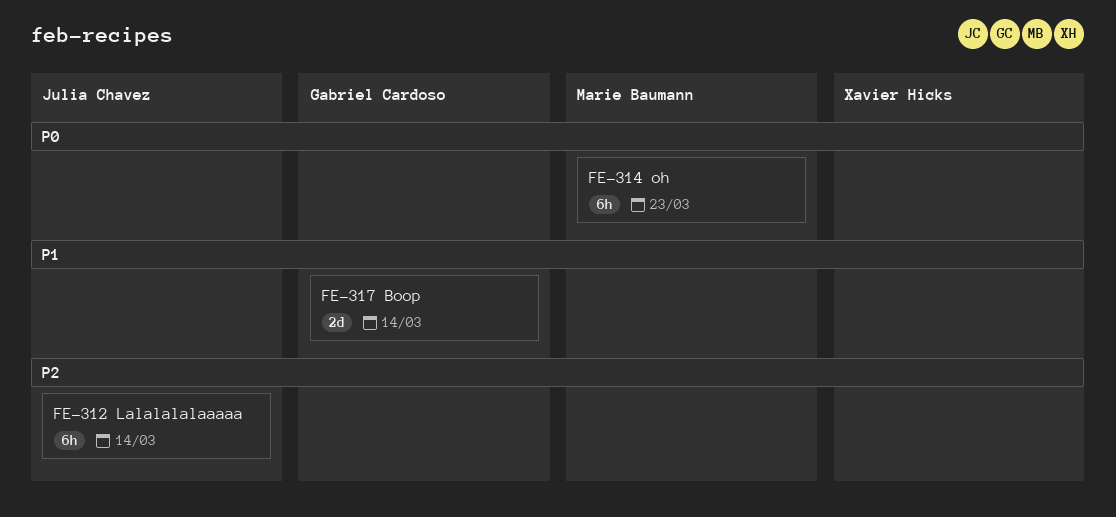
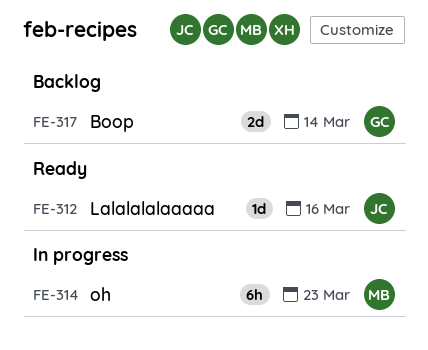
FE-312, estimate: 6h -> 1d
FE-312, due: Mar 14 -> Mar 16

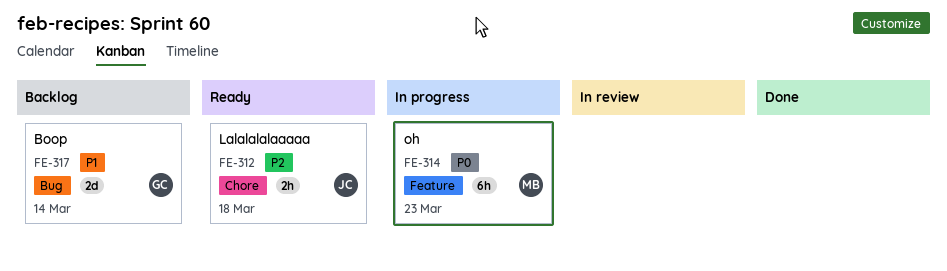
FE-312, estimate: 1d -> 2h
FE-312, due: Mar 16 -> Mar 18

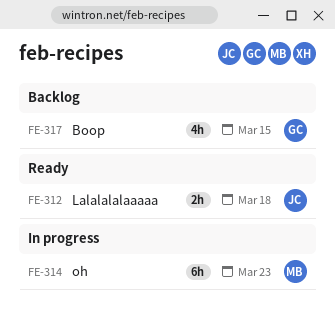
FE-317, estimate: 2d -> 4h
FE-317, due: Mar 14 -> Mar 15

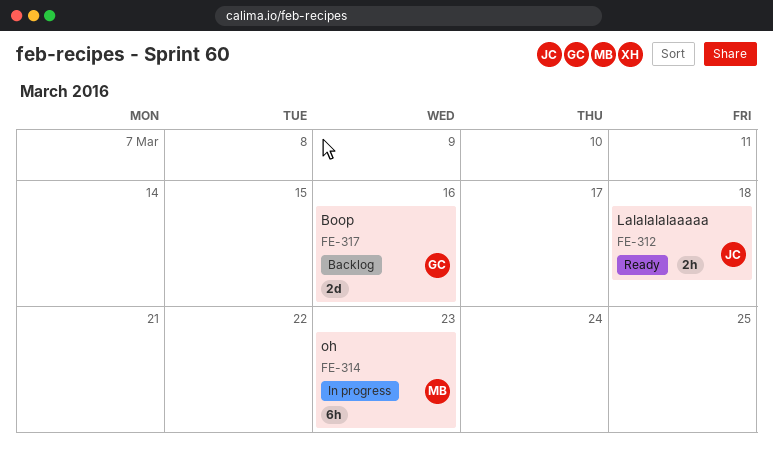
FE-317, estimate: 4h -> 2d
FE-317, due: Mar 15 -> Mar 16

